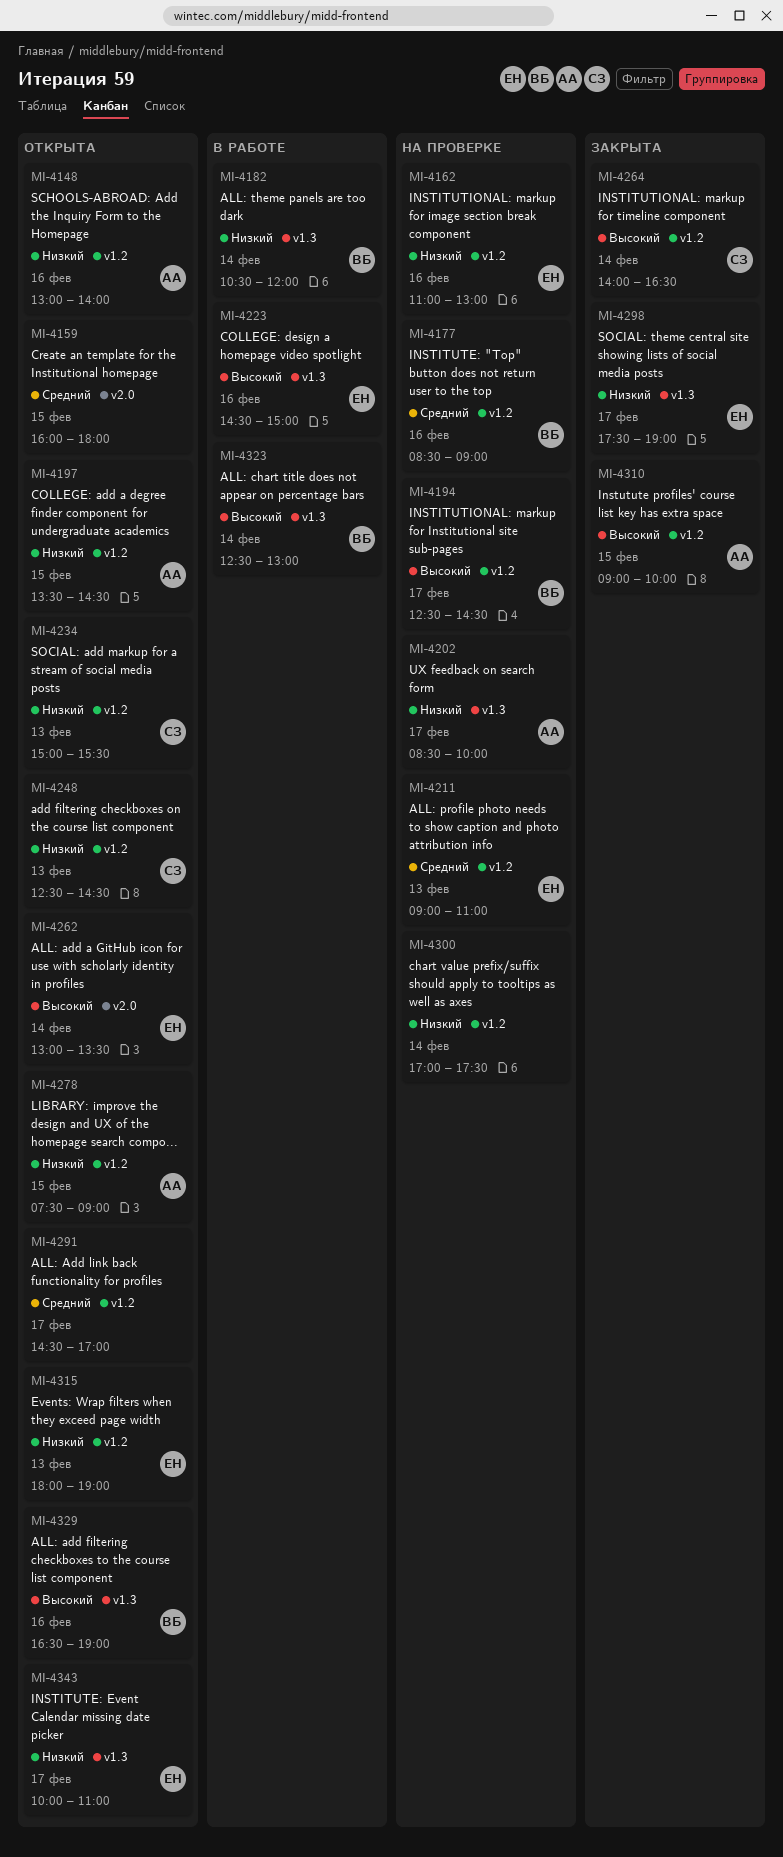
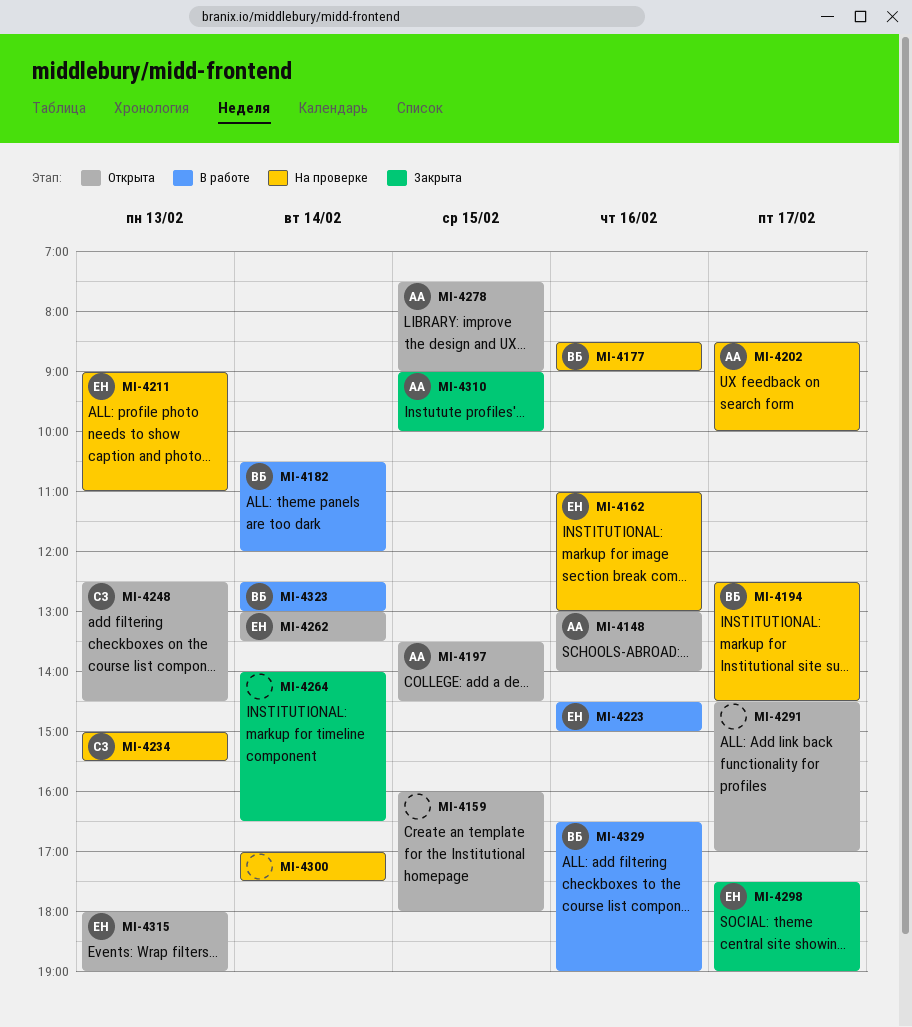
MI-4234, status: Открыта -> На проверке
MI-4264, owner: СЗ -> none
MI-4329, status: Открыта -> В работе
MI-4343: present -> none

